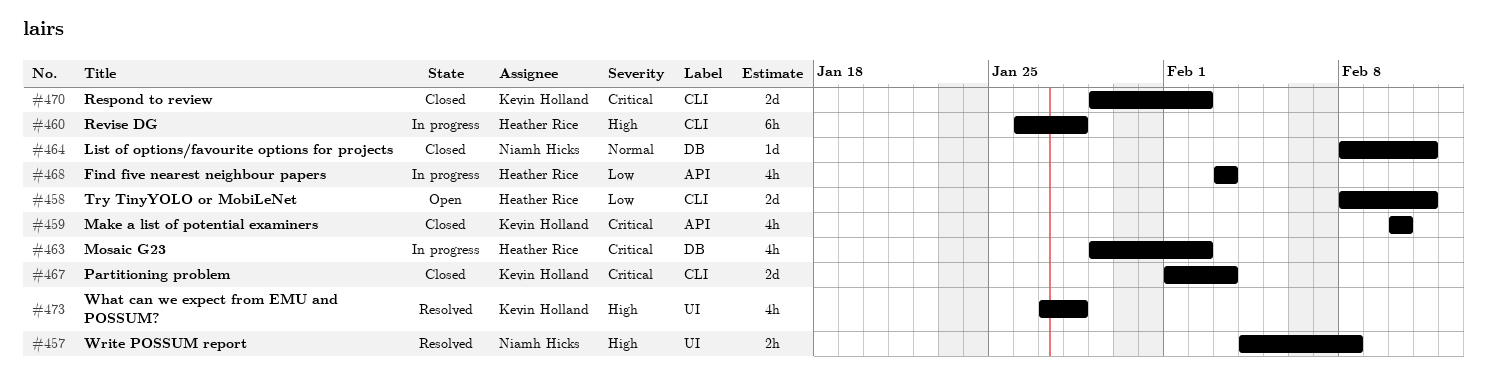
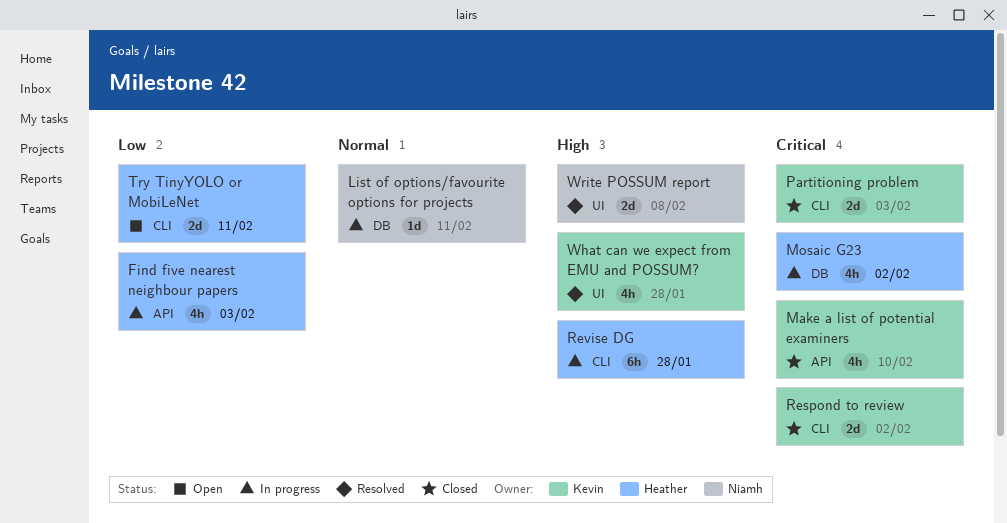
List of options/favourite options for projects, status: Closed -> In progress
Write POSSUM report, estimate: 2h -> 2d

